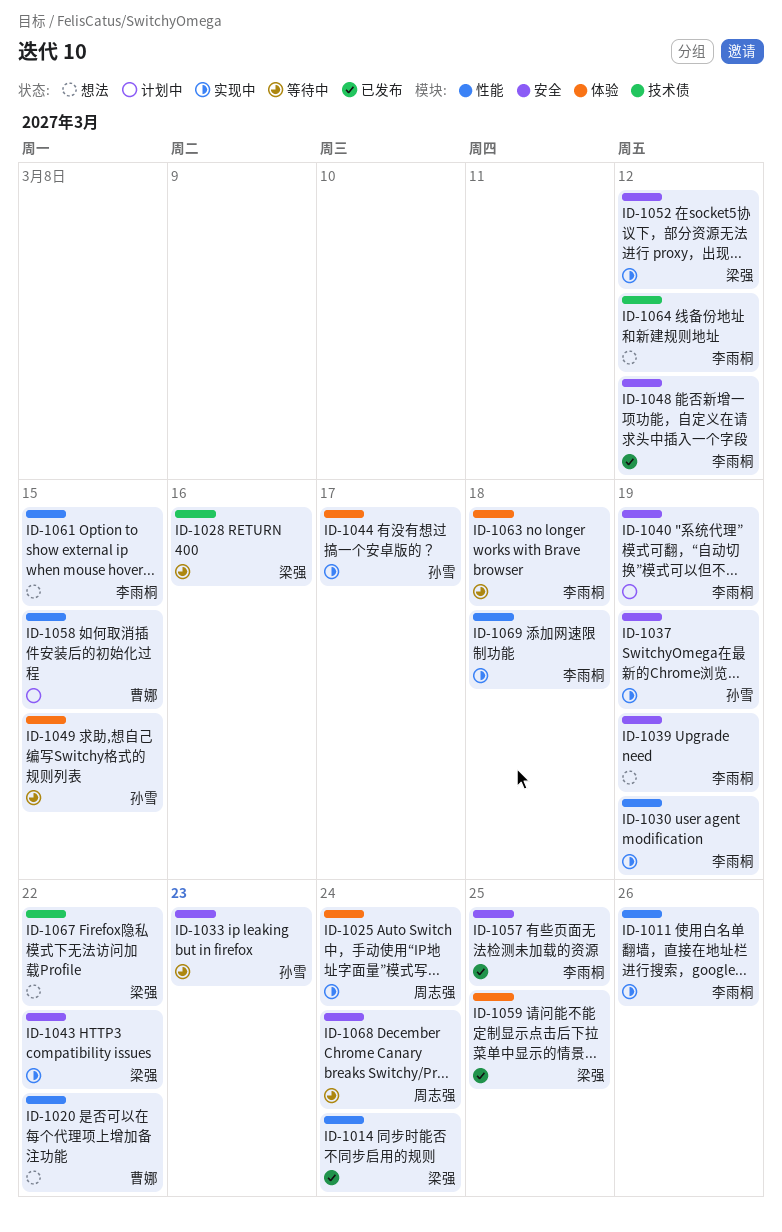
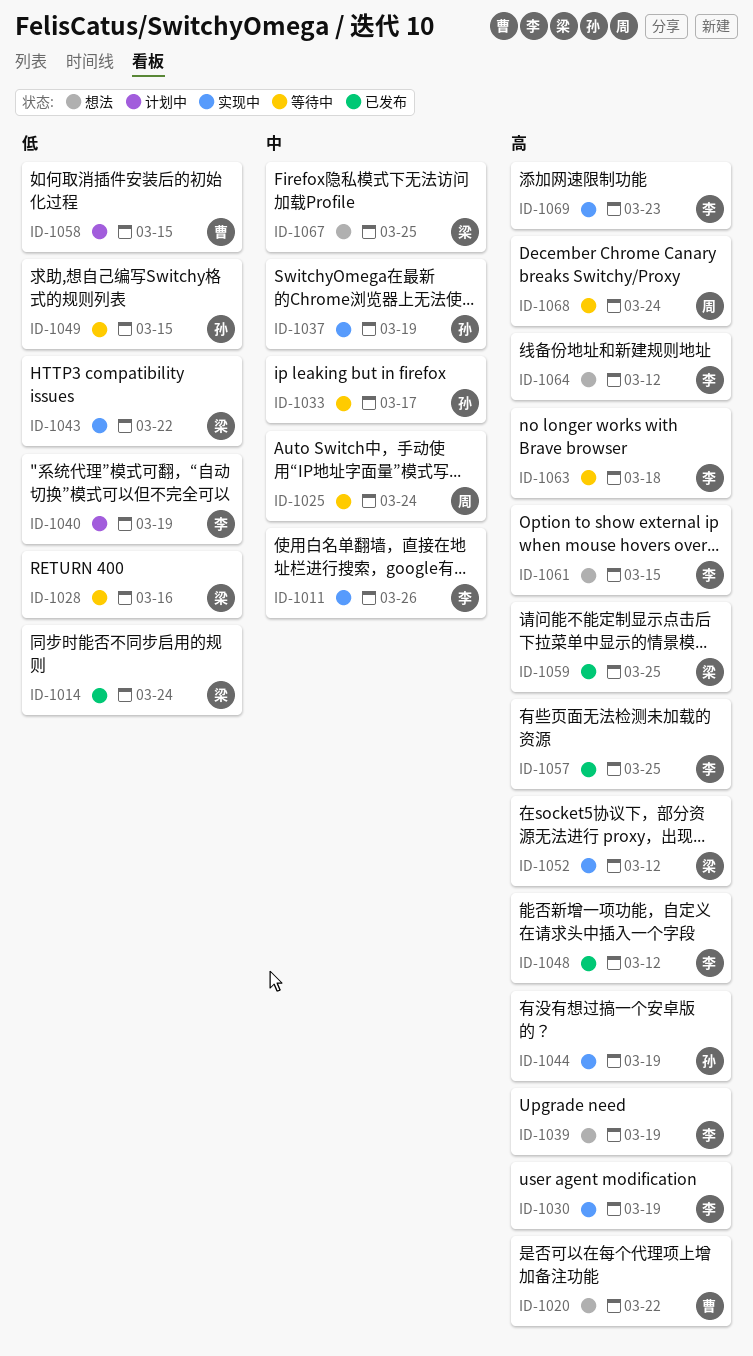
ID-1025, status: 实现中 -> 等待中
ID-1033, due: Mar 23 -> Mar 17
ID-1044, due: Mar 17 -> Mar 19
ID-1067, due: Mar 22 -> Mar 25
ID-1069, due: Mar 18 -> Mar 23

